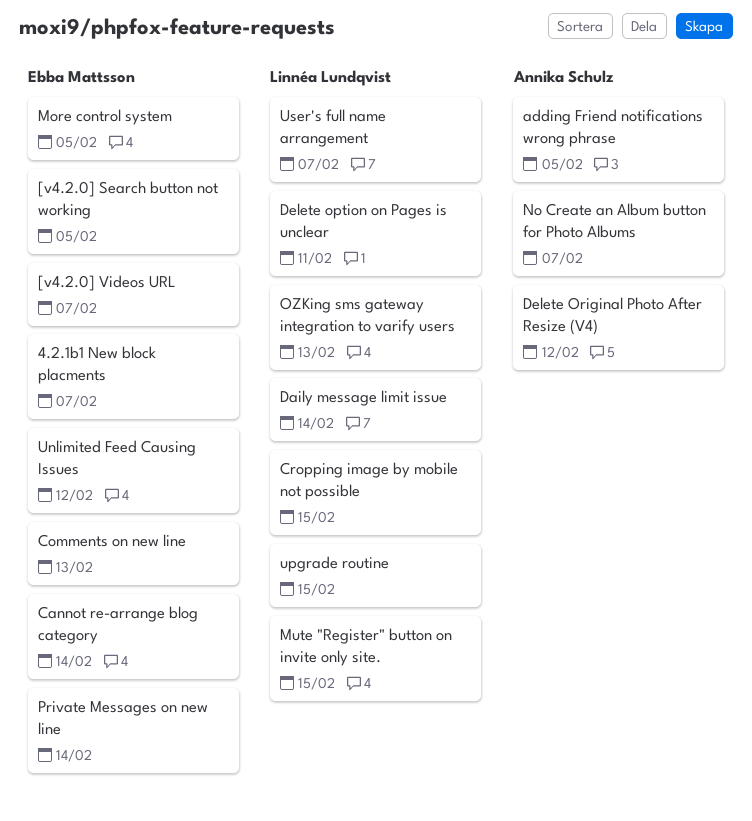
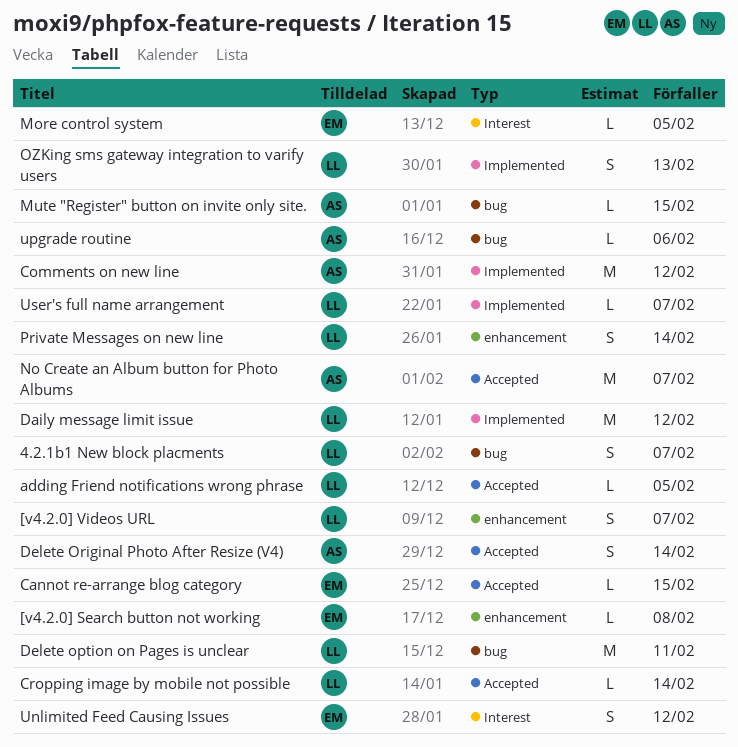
4.2.1b1 New block placments, owner: Ebba Mattsson -> Linnéa Lundqvist
[v4.2.0] Search button not working, due: Feb 5 -> Feb 8
[v4.2.0] Videos URL, owner: Ebba Mattsson -> Linnéa Lundqvist
adding Friend notifications wrong phrase, owner: Annika Schulz -> Linnéa Lundqvist
Cannot re-arrange blog category, due: Feb 14 -> Feb 15
Comments on new line, owner: Ebba Mattsson -> Annika Schulz
Comments on new line, due: Feb 13 -> Feb 12
Cropping image by mobile not possible, due: Feb 15 -> Feb 14
Daily message limit issue, due: Feb 14 -> Feb 12
Delete Original Photo After Resize (V4), due: Feb 12 -> Feb 14
Mute "Register" button on invite only site., owner: Linnéa Lundqvist -> Annika Schulz
Private Messages on new line, owner: Ebba Mattsson -> Linnéa Lundqvist
upgrade routine, owner: Linnéa Lundqvist -> Annika Schulz
upgrade routine, due: Feb 15 -> Feb 6

